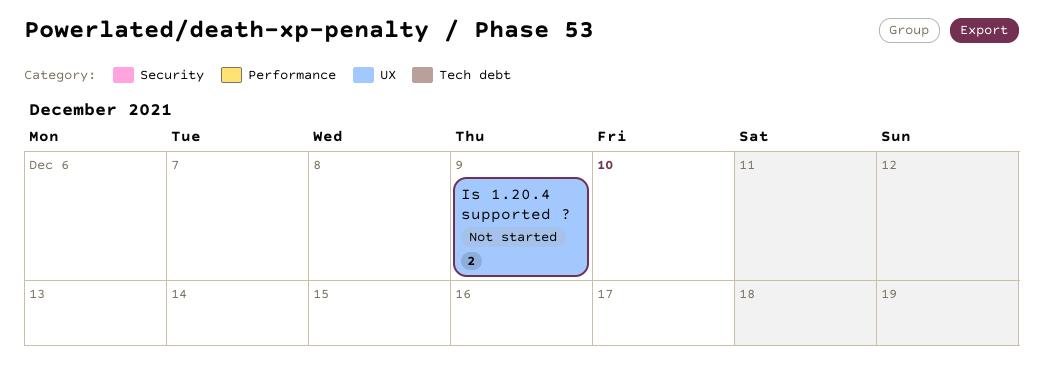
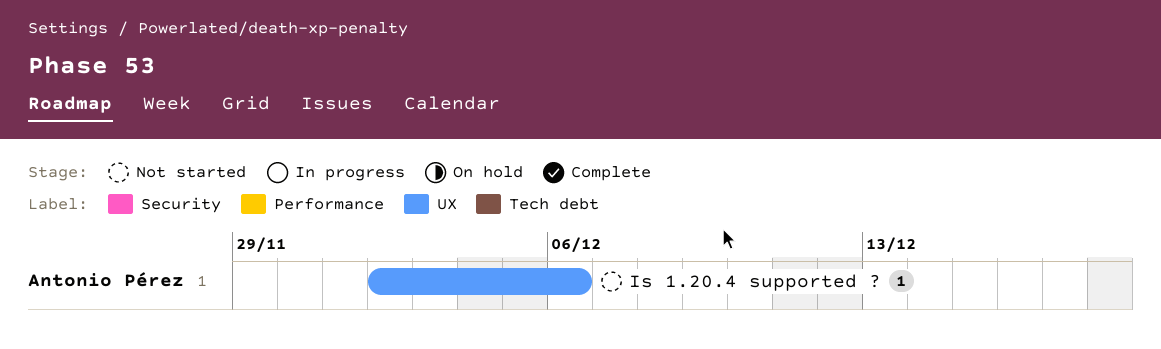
Is 1.20.4 supported ?, estimate: 2 -> 1
Is 1.20.4 supported ?, due: Dec 9 -> Dec 6

